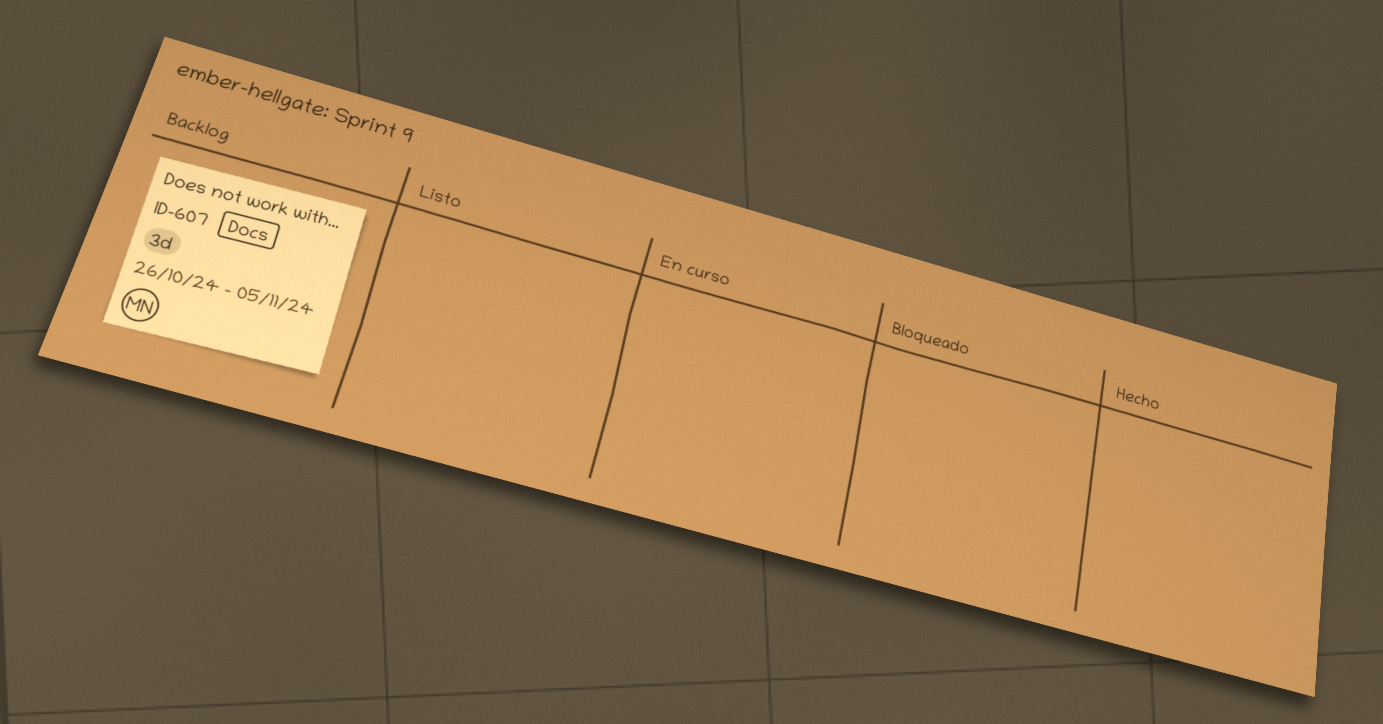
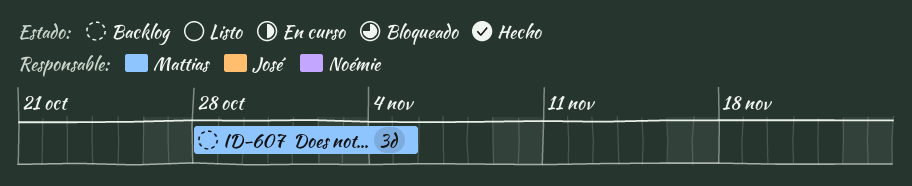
ID-607, start: Oct 26 -> Oct 28

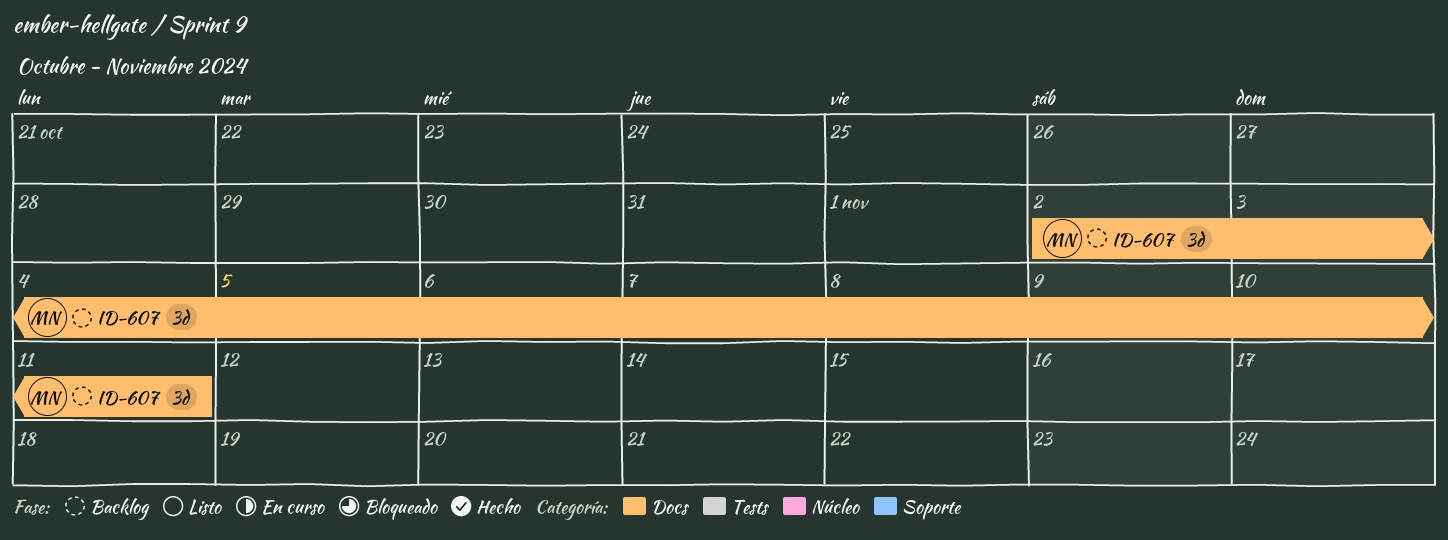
ID-607, start: Oct 28 -> Nov 2
ID-607, due: Nov 5 -> Nov 11

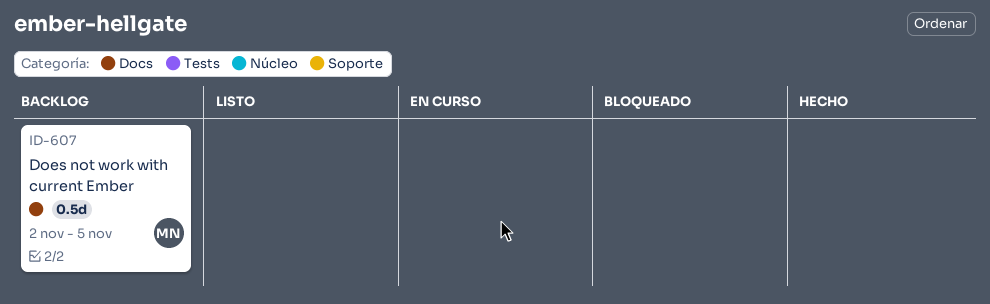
ID-607, estimate: 3d -> 0.5d
ID-607, due: Nov 11 -> Nov 5

